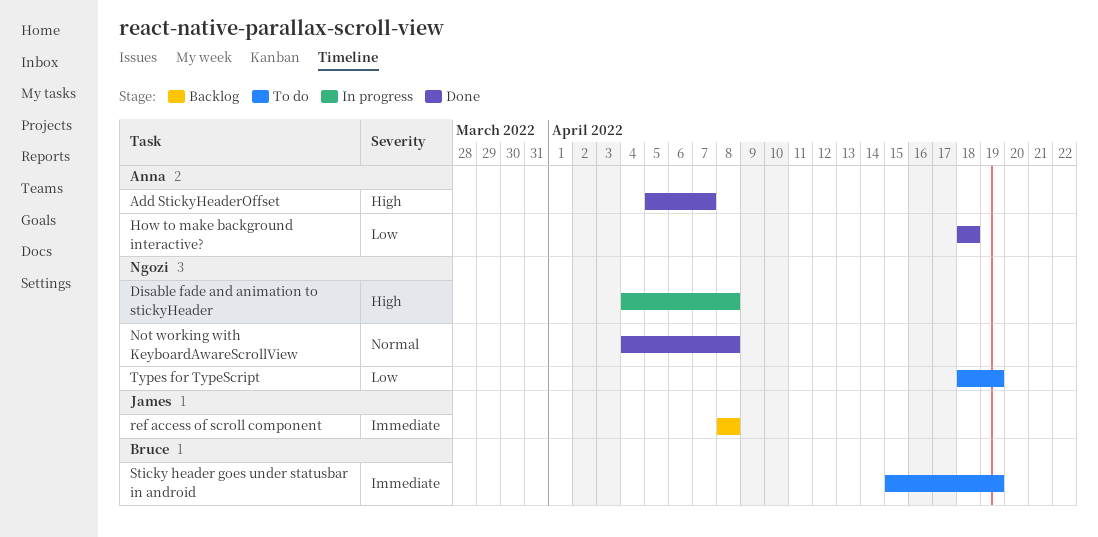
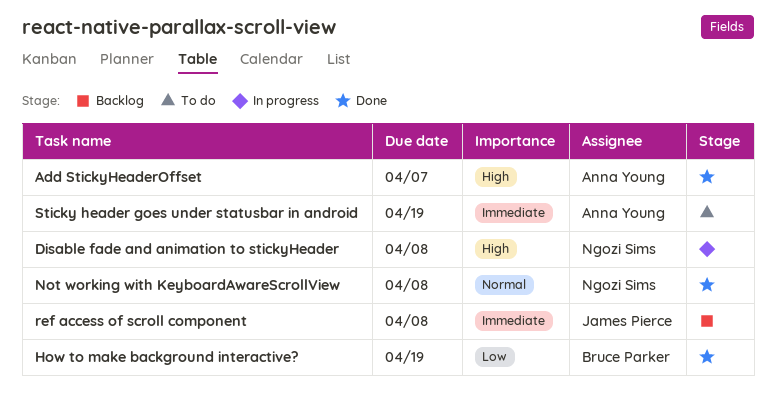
How to make background interactive?, owner: Anna Young -> Bruce Parker
How to make background interactive?, due: Apr 18 -> Apr 19
Sticky header goes under statusbar in android, owner: Bruce Parker -> Anna Young
Types for TypeScript: present -> none

